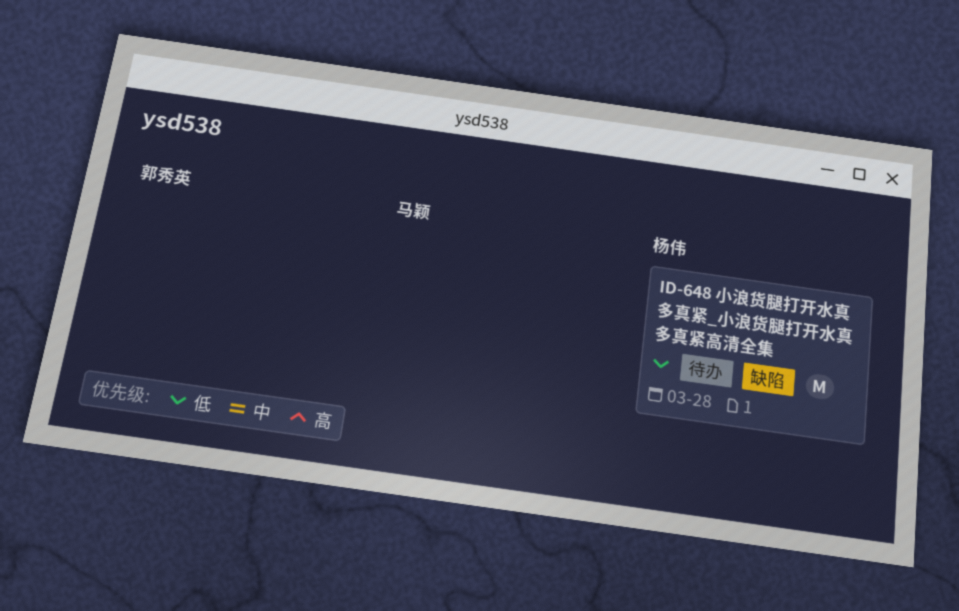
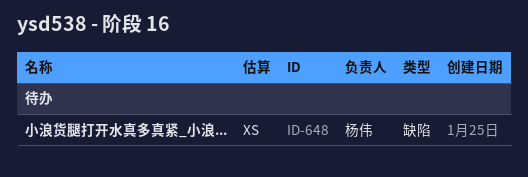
ID-648, estimate: M -> XS

